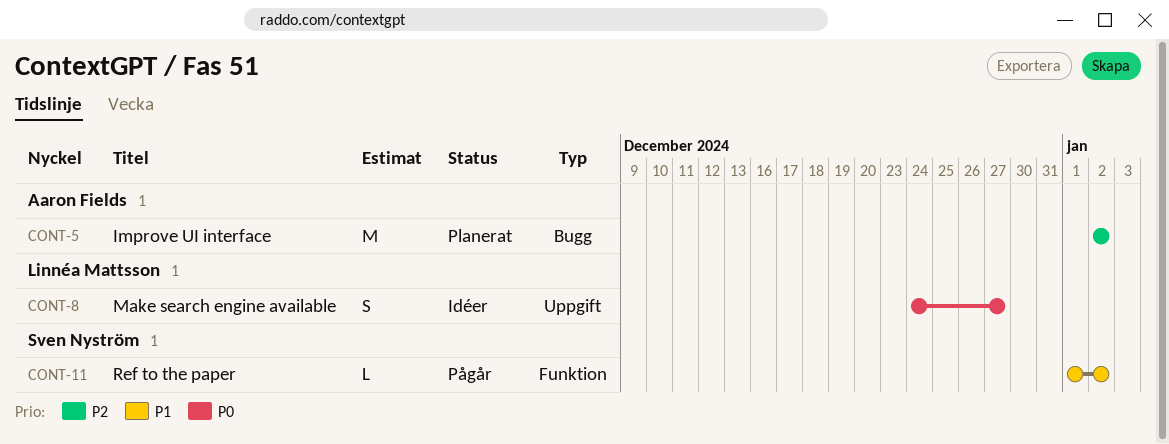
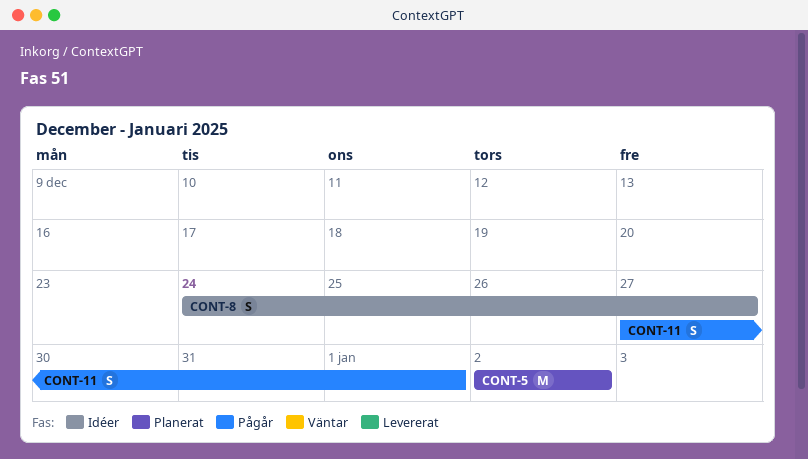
CONT-11, estimate: L -> S
CONT-11, start: Jan 1 -> Dec 27
CONT-11, due: Jan 2 -> Jan 1

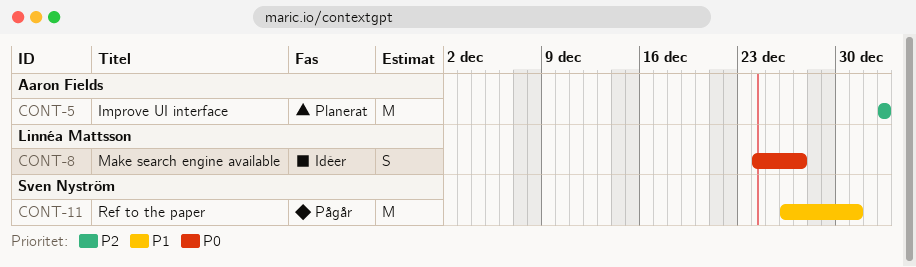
CONT-11, estimate: S -> M
CONT-11, start: Dec 27 -> Dec 26
CONT-11, due: Jan 1 -> Dec 31

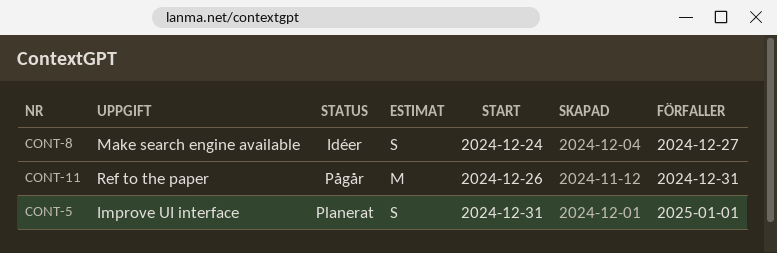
CONT-5, estimate: M -> S
CONT-5, start: Jan 2 -> Dec 31
CONT-5, due: Jan 2 -> Jan 1

